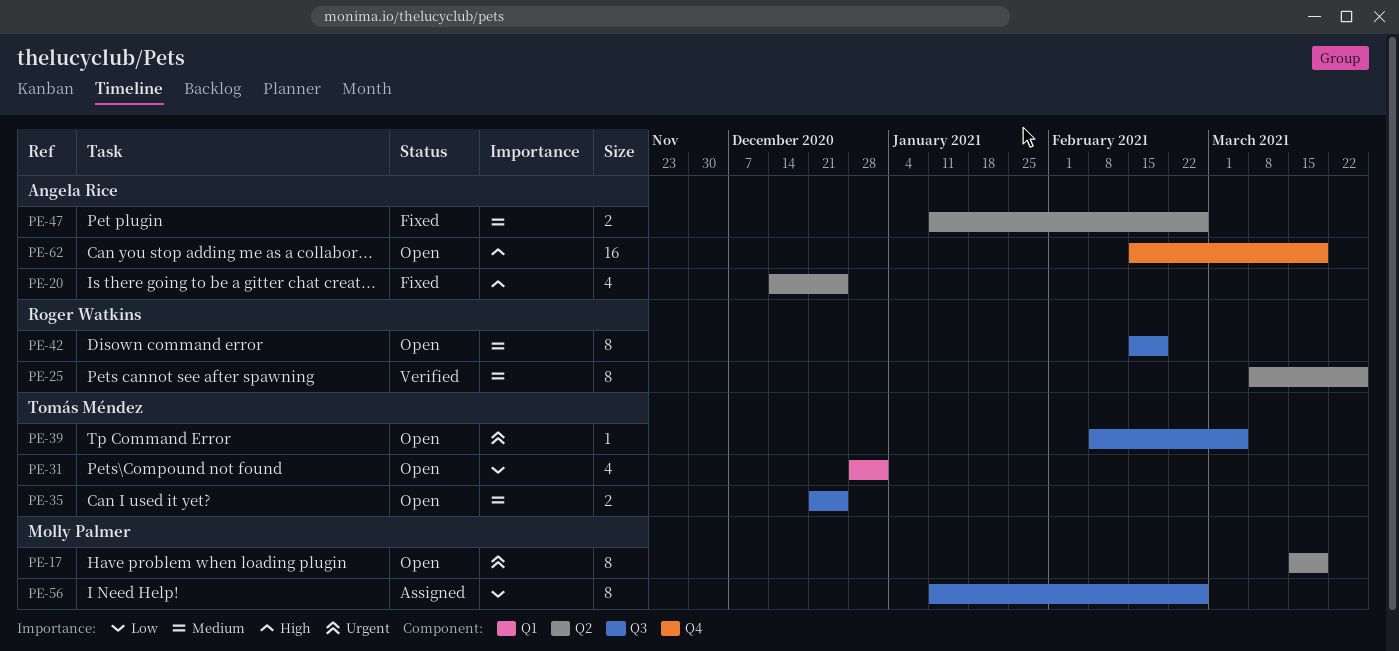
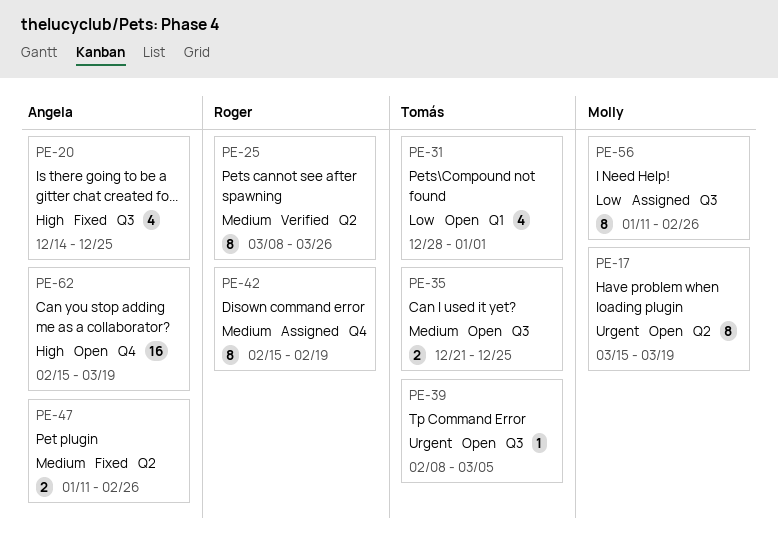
PE-20, label: Q2 -> Q3
PE-42, status: Open -> Assigned
PE-42, label: Q3 -> Q4

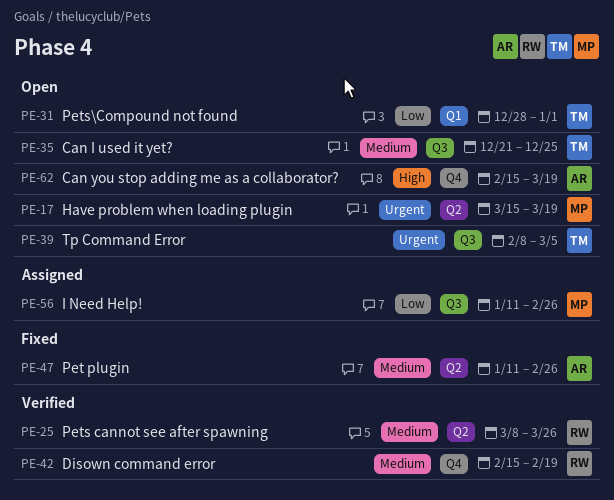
PE-20: present -> none
PE-42, status: Assigned -> Verified

